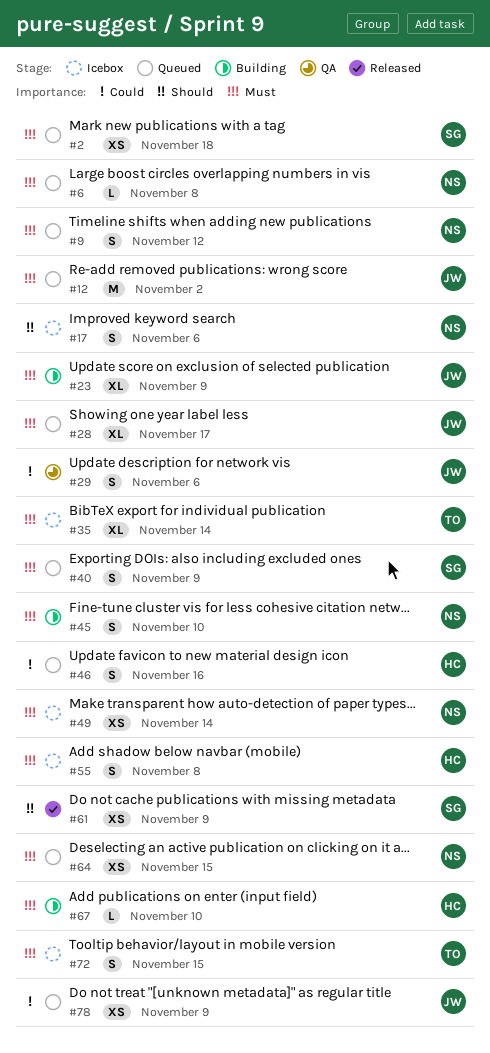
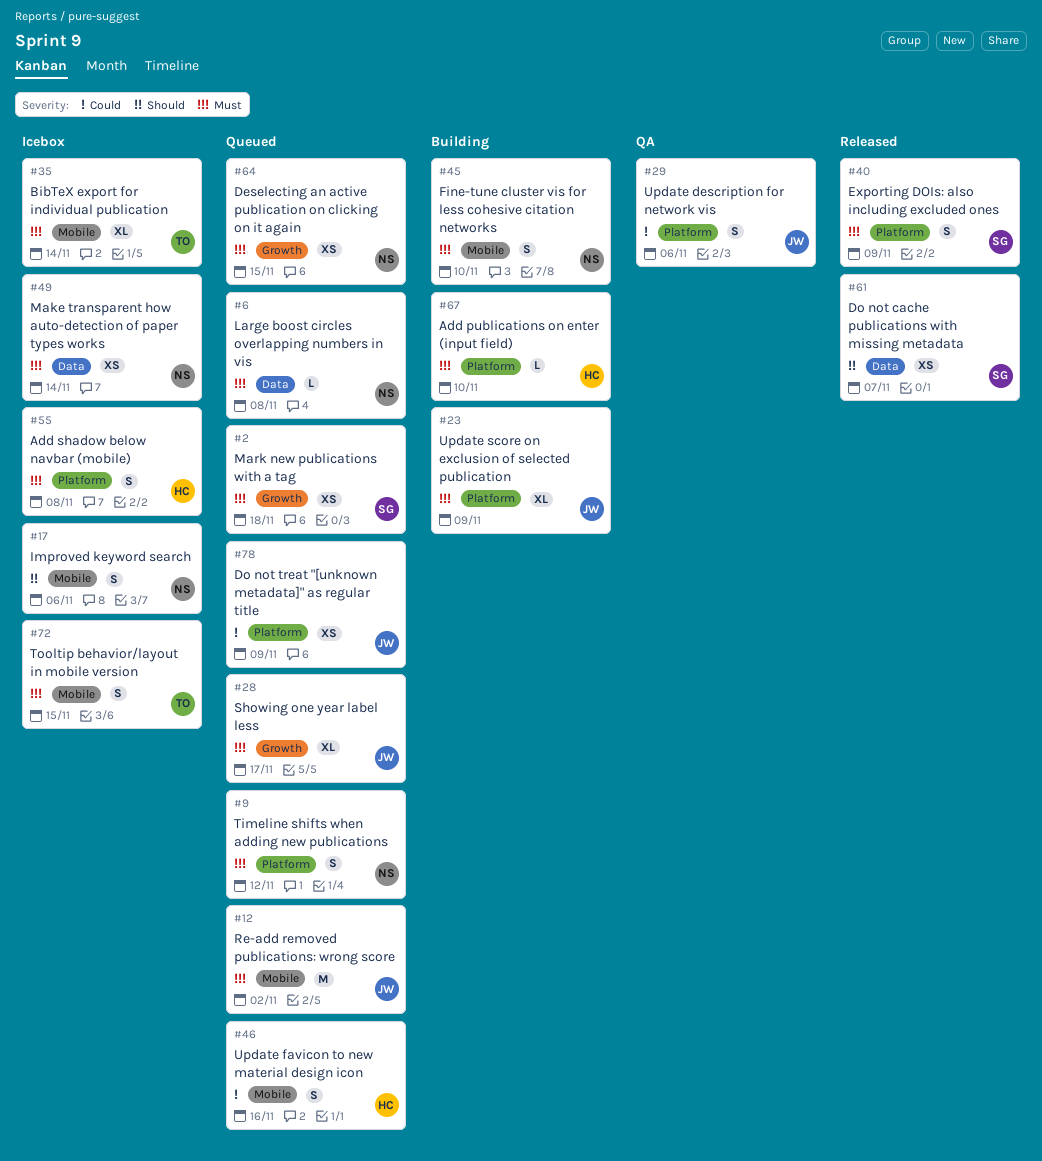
#40, status: Queued -> Released
#61, due: Nov 9 -> Nov 7

